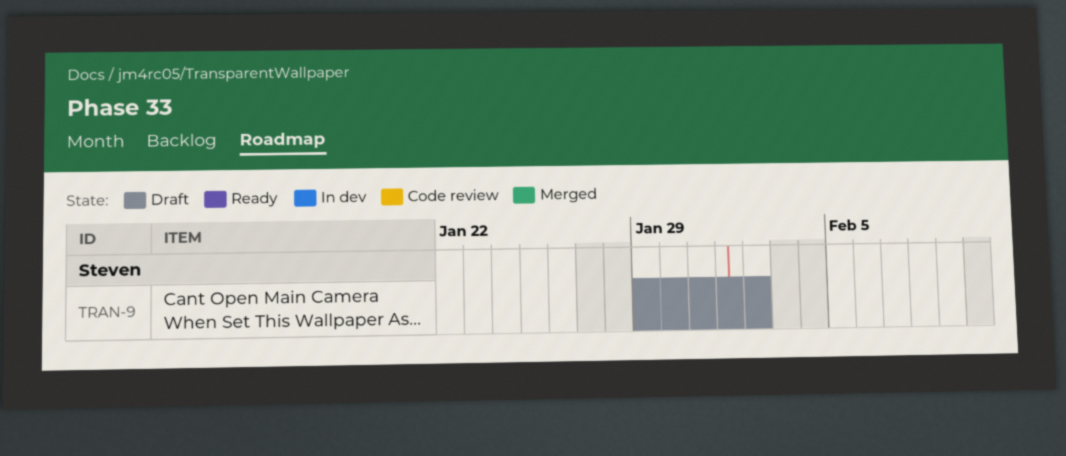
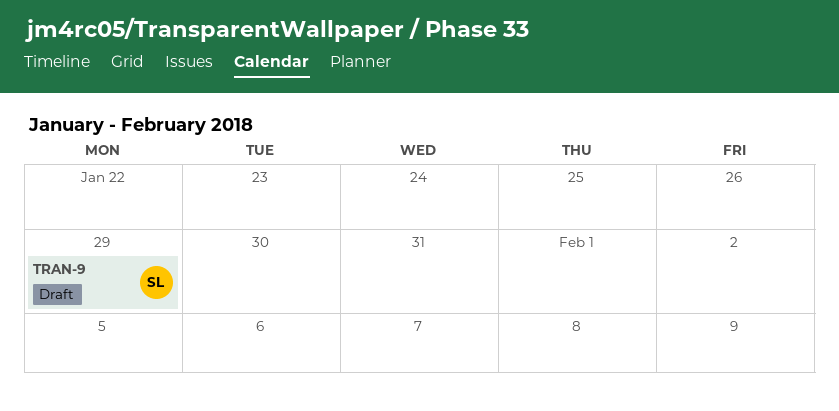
TRAN-9, due: Feb 2 -> Jan 29

